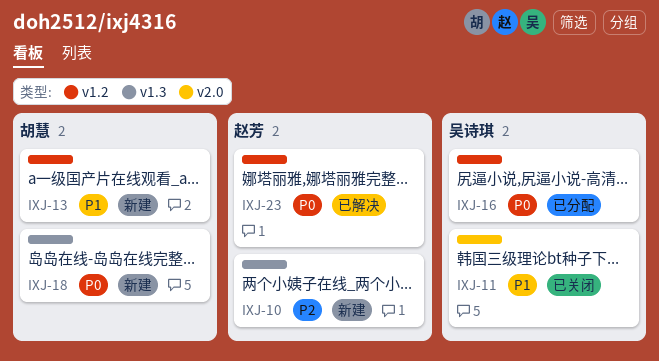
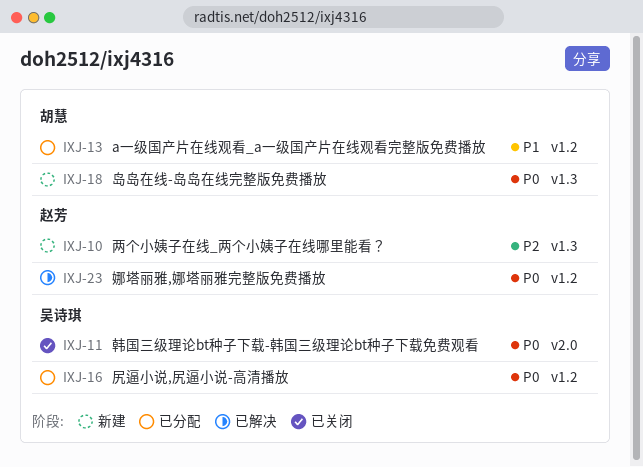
IXJ-11, priority: P1 -> P0
IXJ-13, status: 新建 -> 已分配

